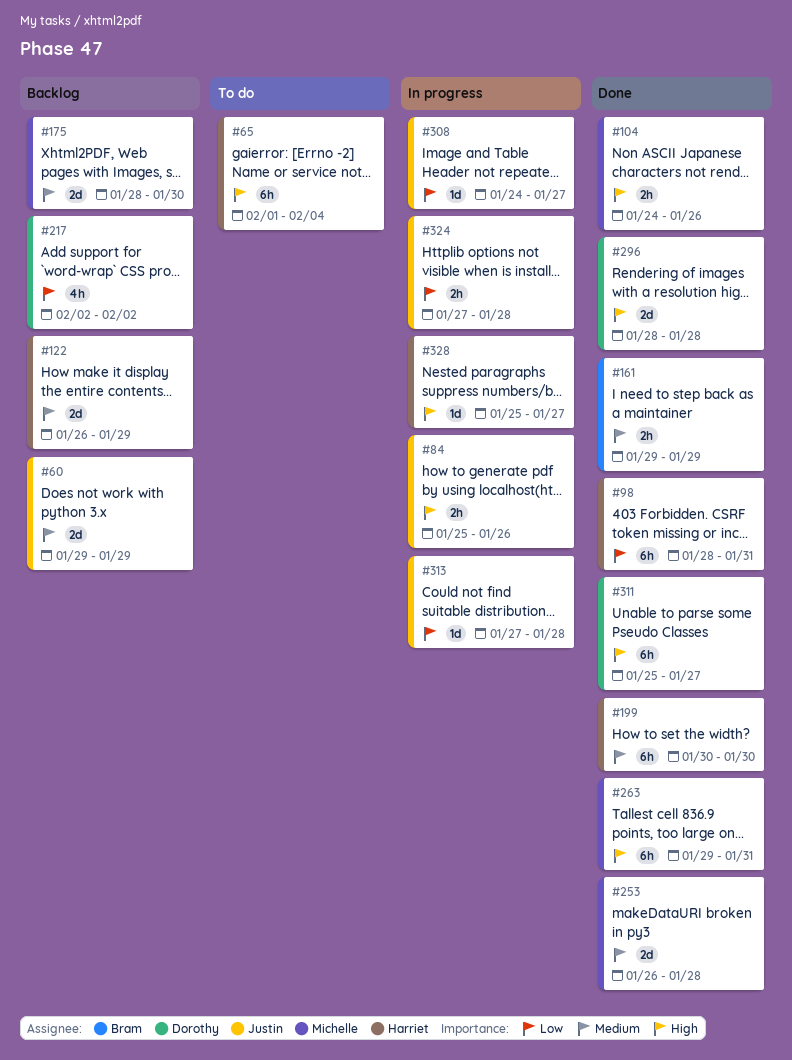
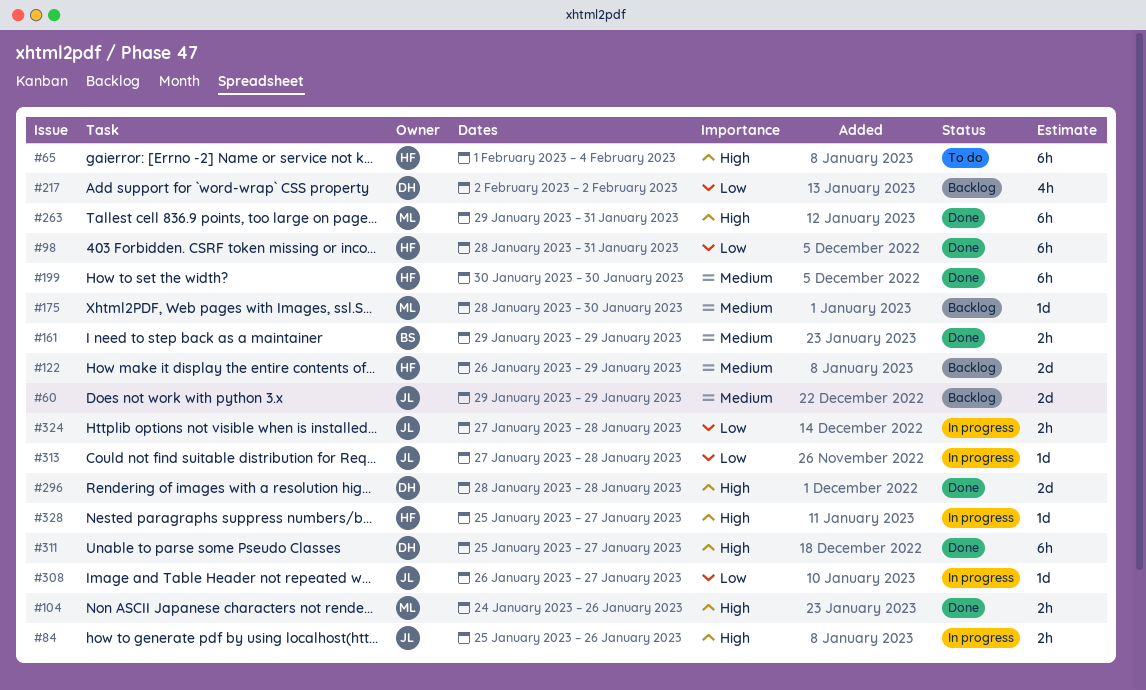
#175, estimate: 2d -> 1d
#253: present -> none
#308, start: Jan 24 -> Jan 26

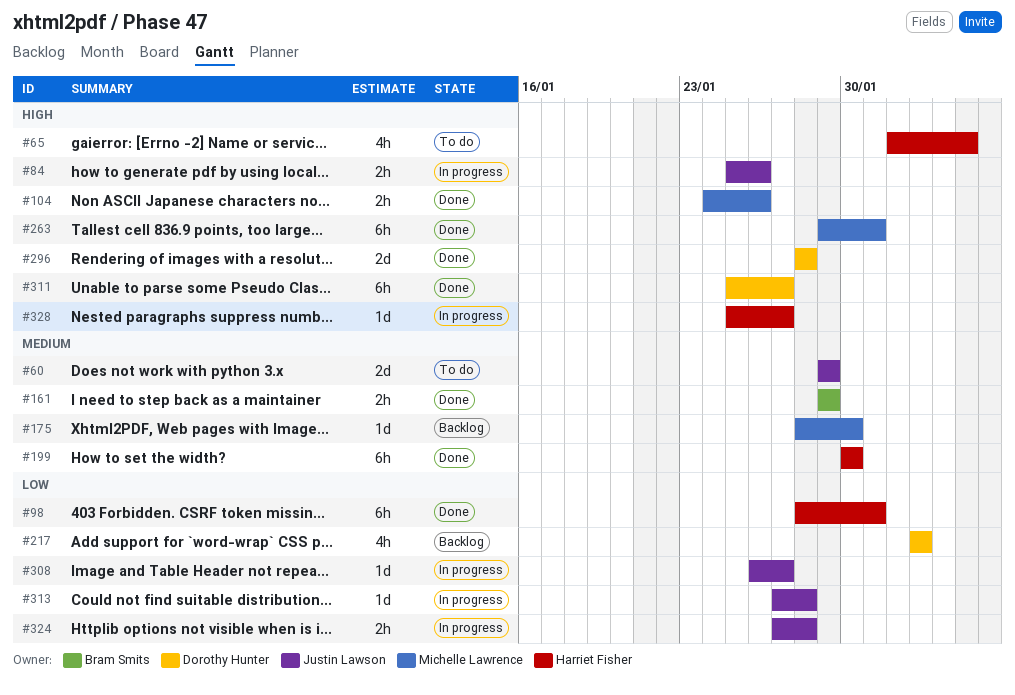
#60, status: Backlog -> To do
#65, estimate: 6h -> 4h
#122: present -> none

